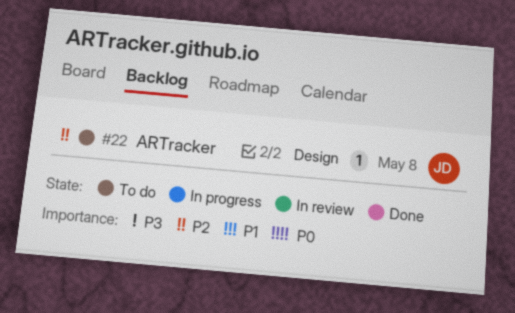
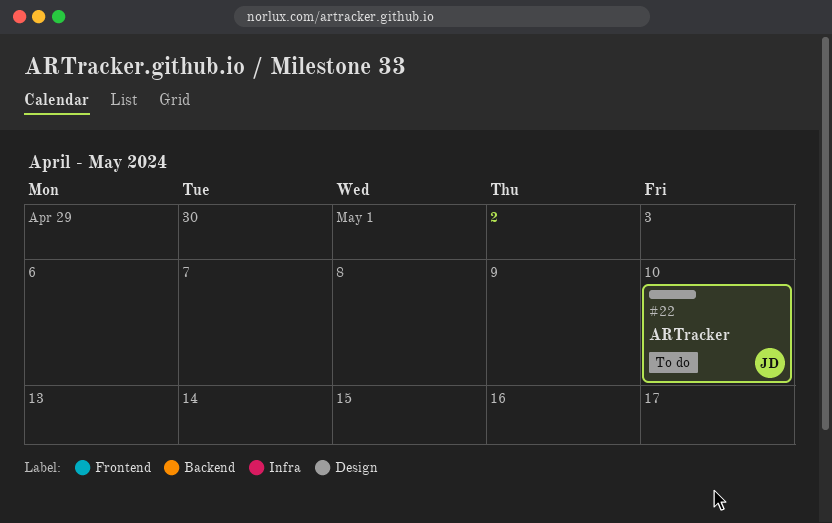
#22, due: May 8 -> May 10

